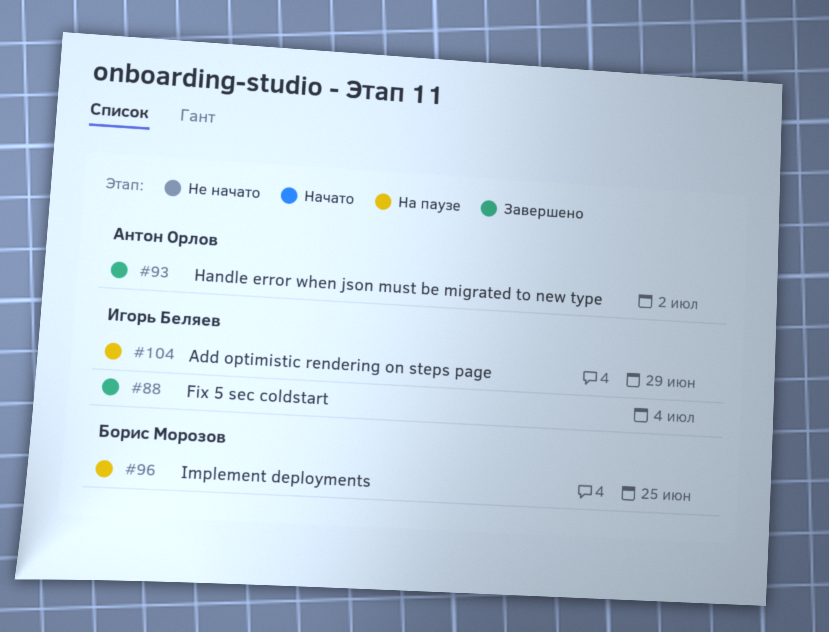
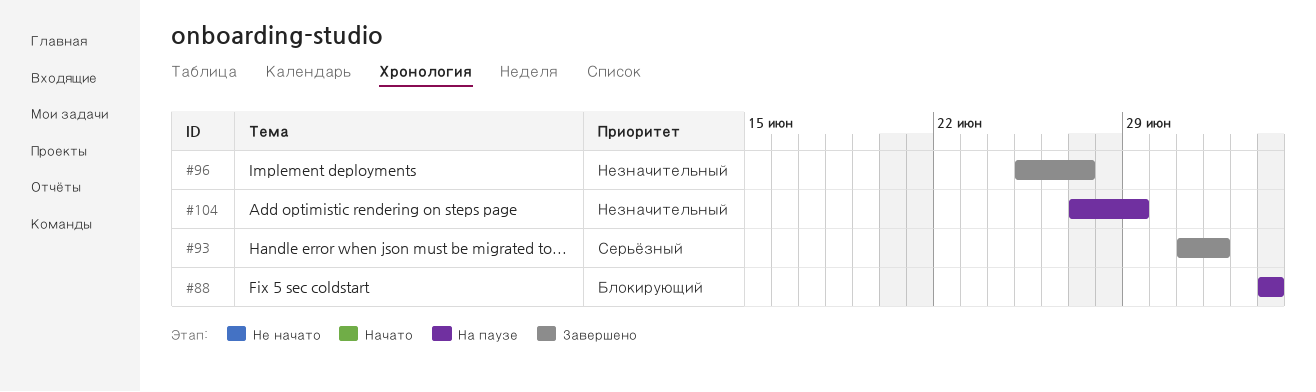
#88, status: Завершено -> На паузе
#96, status: На паузе -> Завершено
#96, due: Jun 25 -> Jun 27

